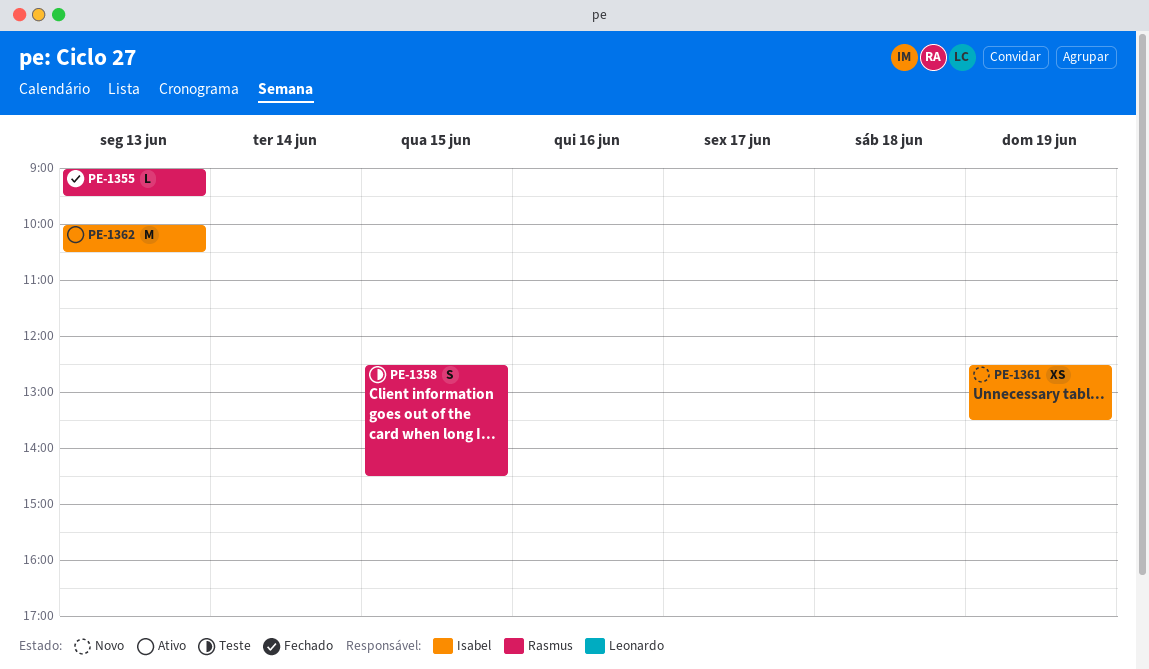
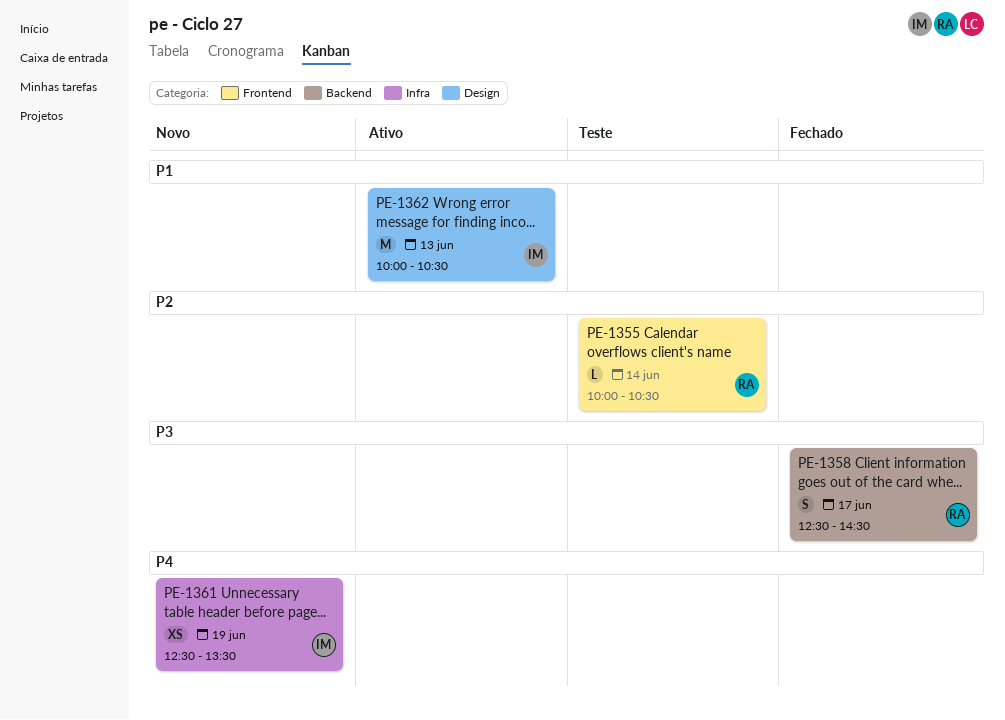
PE-1355, status: Fechado -> Teste
PE-1355, day: Jun 13 -> Jun 14
PE-1355, begins: 09:00 -> 10:00
PE-1355, ends: 09:30 -> 10:30
PE-1358, status: Teste -> Fechado
PE-1358, day: Jun 15 -> Jun 17

